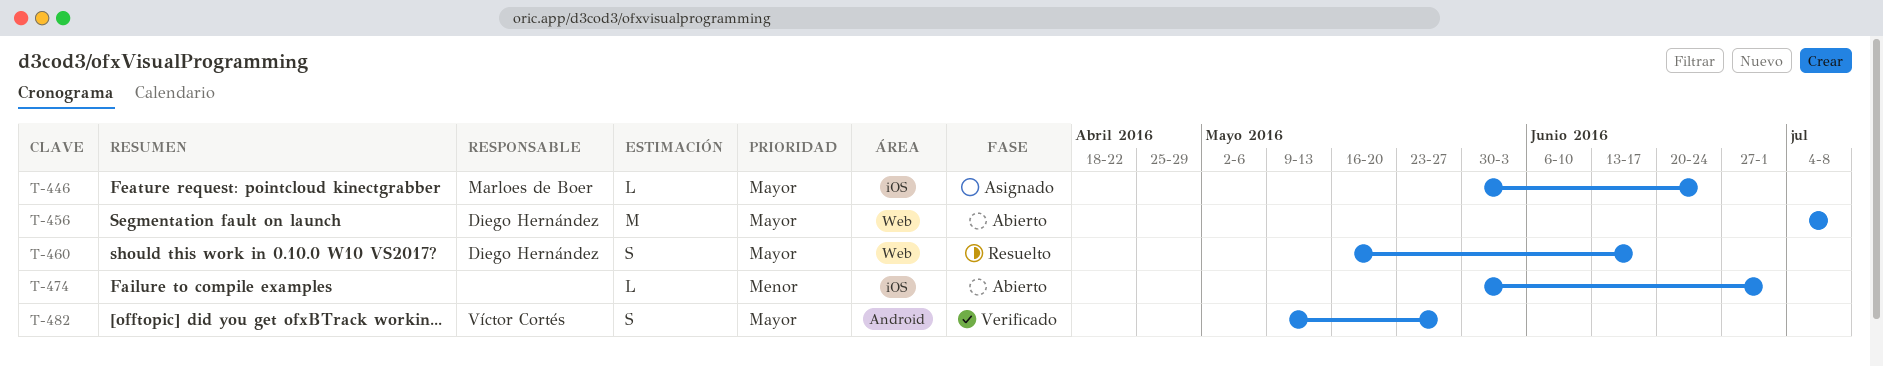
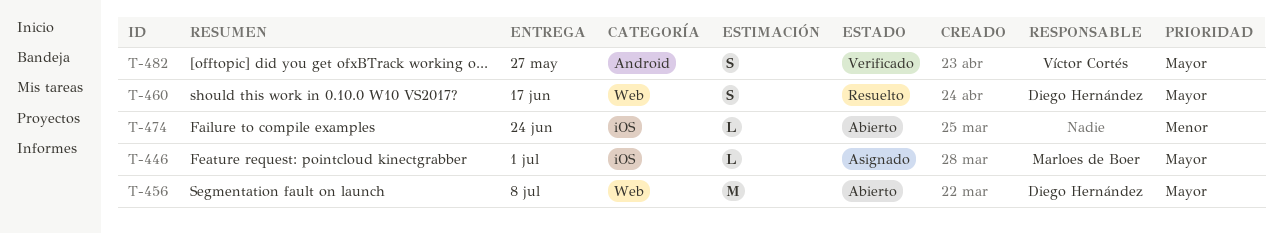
T-446, due: Jun 24 -> Jul 1
T-474, due: Jul 1 -> Jun 24

